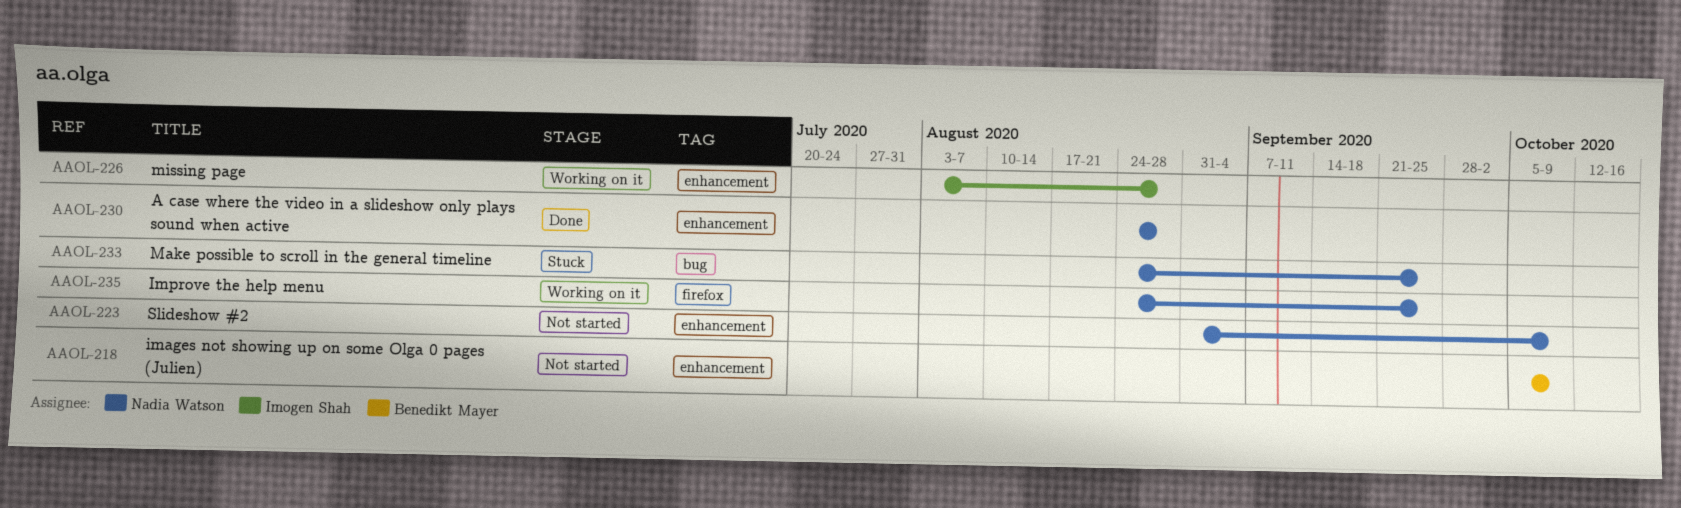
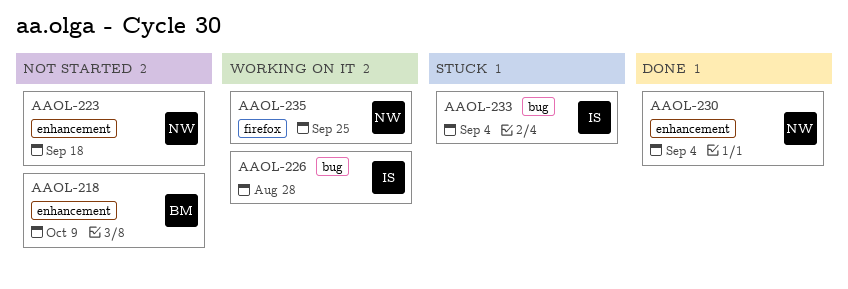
AAOL-223, due: Oct 9 -> Sep 18
AAOL-226, label: enhancement -> bug
AAOL-230, due: Aug 28 -> Sep 4
AAOL-233, owner: Nadia Watson -> Imogen Shah
AAOL-233, due: Sep 25 -> Sep 4

